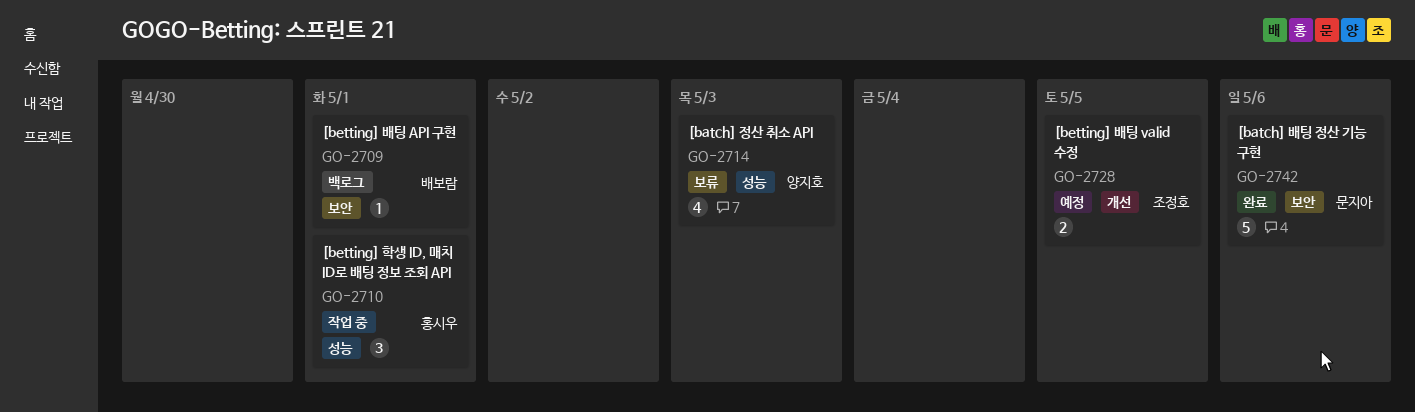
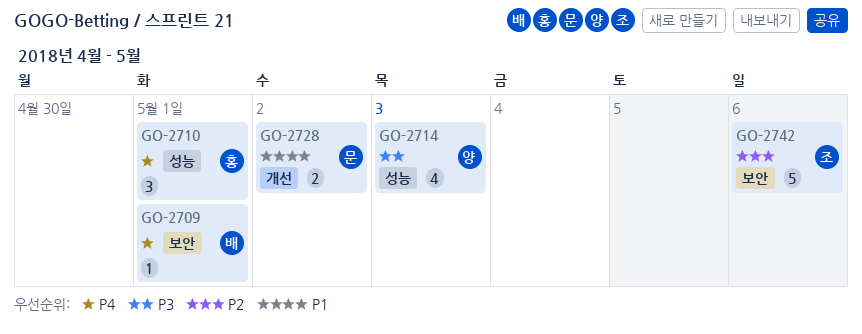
GO-2728, owner: 조정호 -> 문지아
GO-2728, due: May 5 -> May 2
GO-2742, owner: 문지아 -> 조정호

